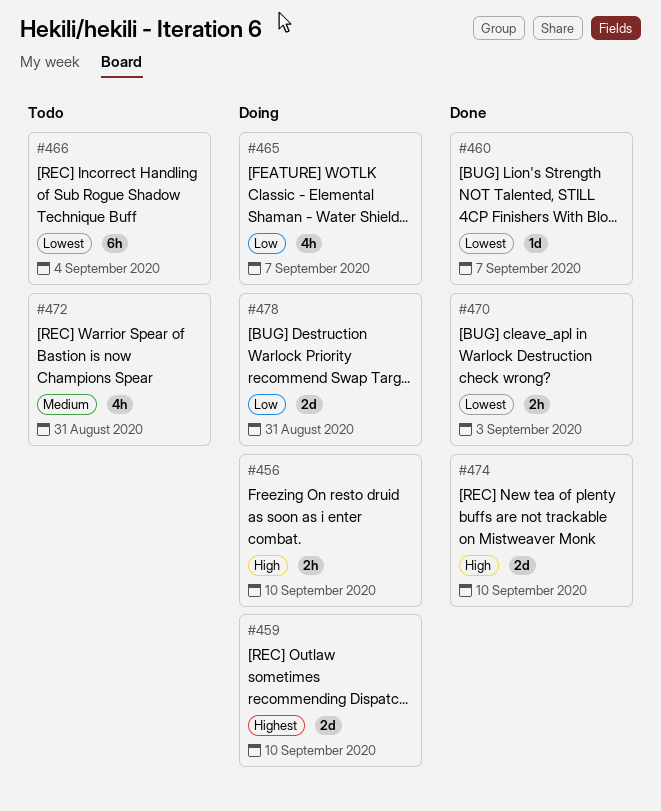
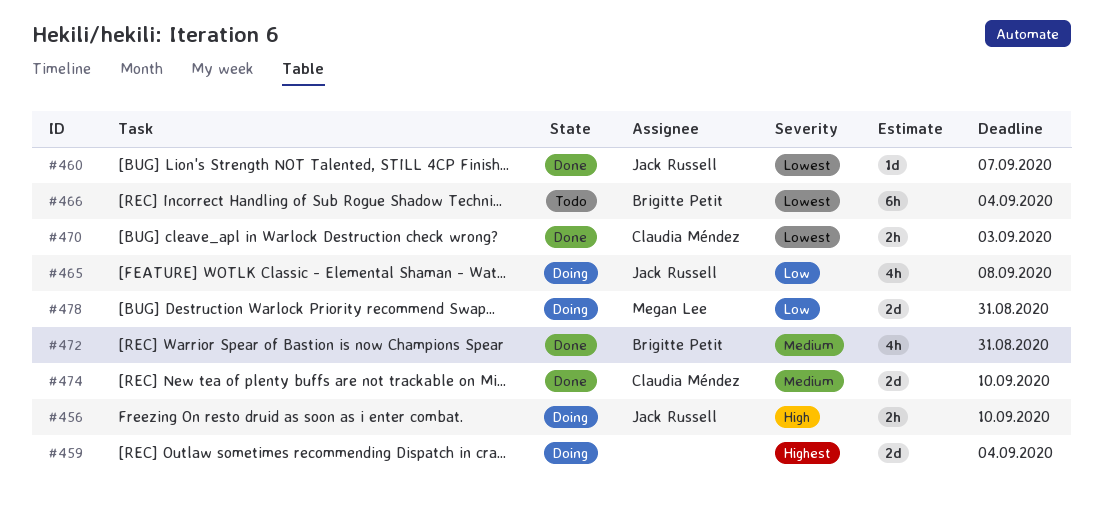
#459, due: Sep 10 -> Sep 4
#465, due: Sep 7 -> Sep 8
#472, status: Todo -> Done
#474, priority: High -> Medium

